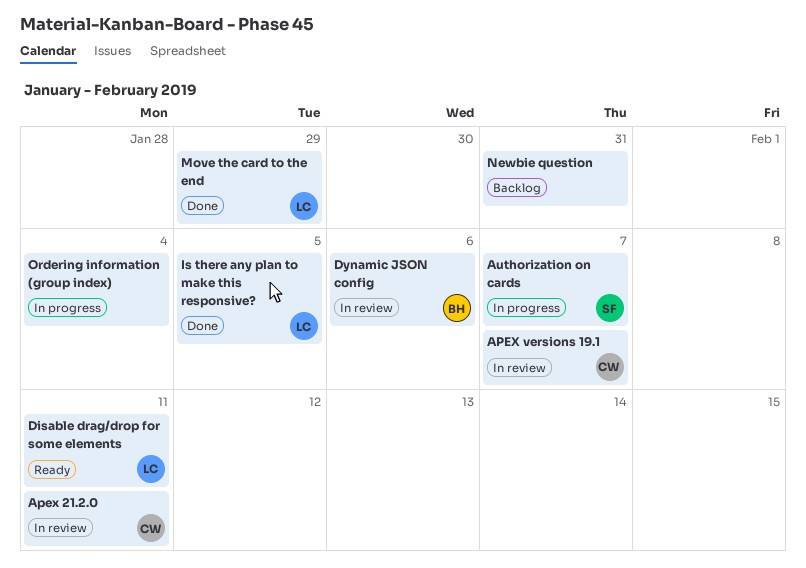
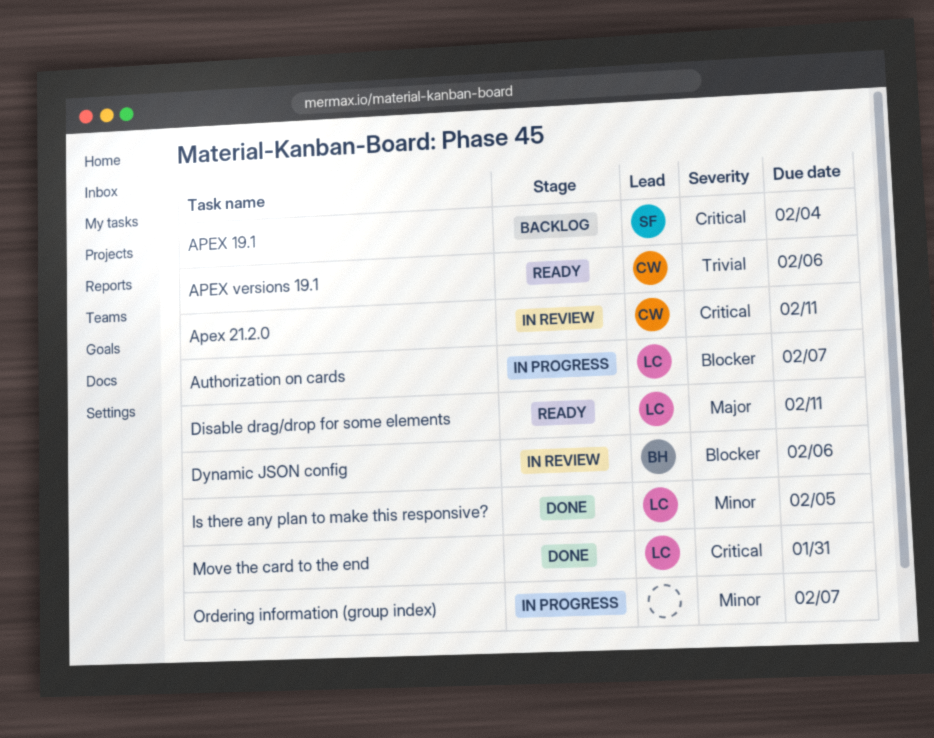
APEX 19.1: none -> present
APEX versions 19.1, status: In review -> Ready
APEX versions 19.1, due: Feb 7 -> Feb 6
Authorization on cards, owner: SF -> LC
Move the card to the end, due: Jan 29 -> Jan 31
Newbie question: present -> none
Ordering information (group index), due: Feb 4 -> Feb 7

